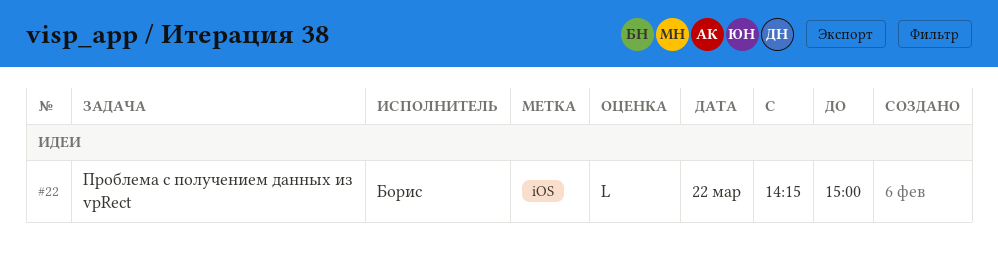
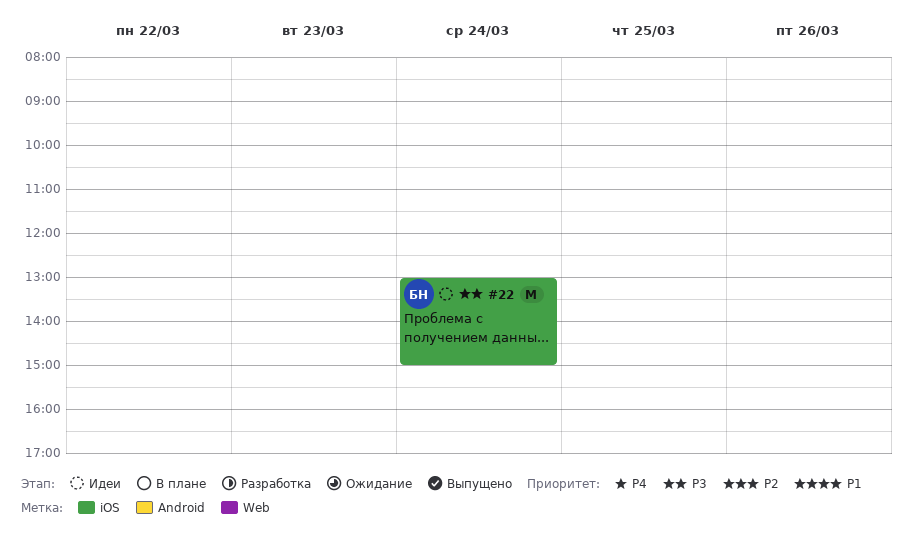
#22, estimate: L -> M
#22, day: Mar 22 -> Mar 24
#22, begins: 14:15 -> 13:00

